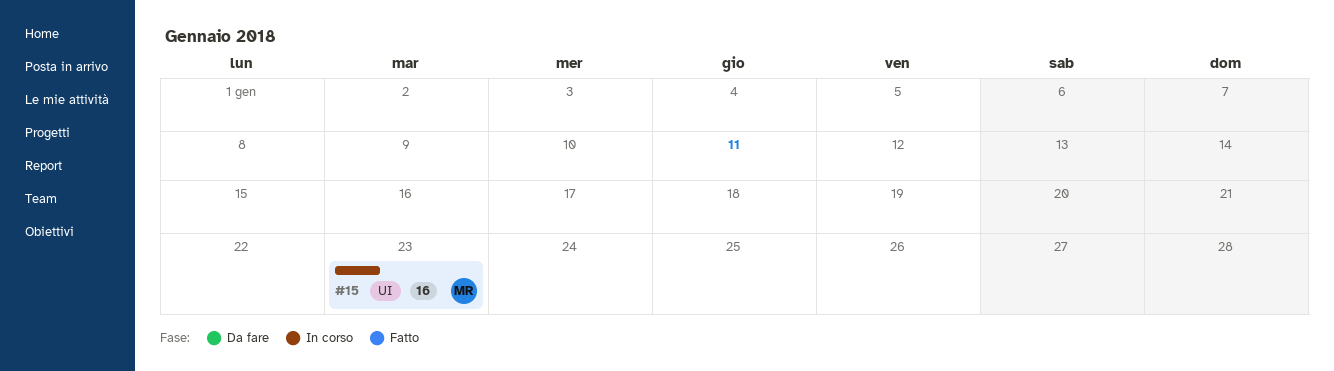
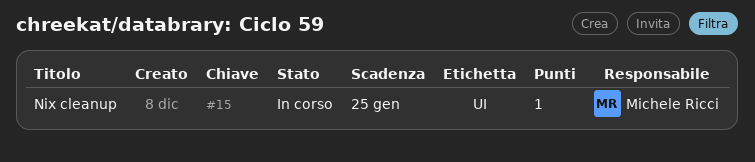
#15, estimate: 16 -> 1
#15, due: Jan 23 -> Jan 25

